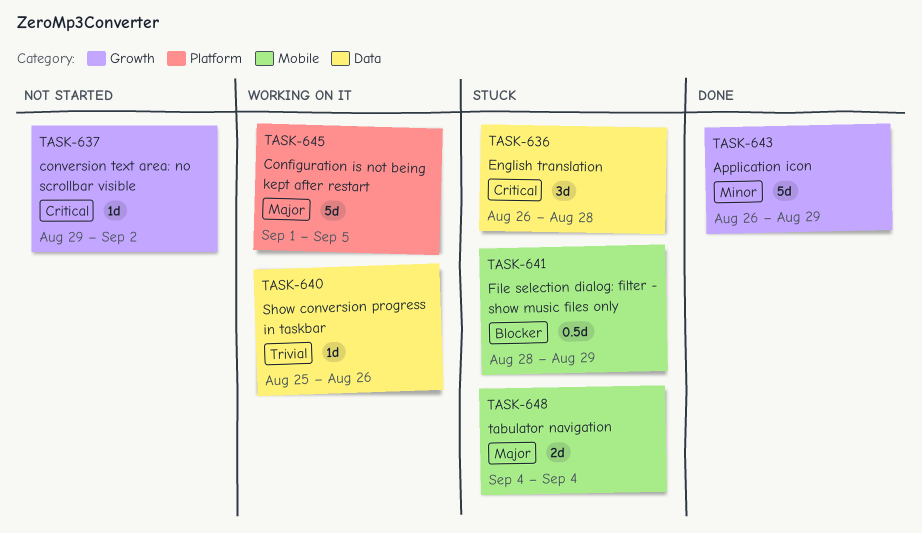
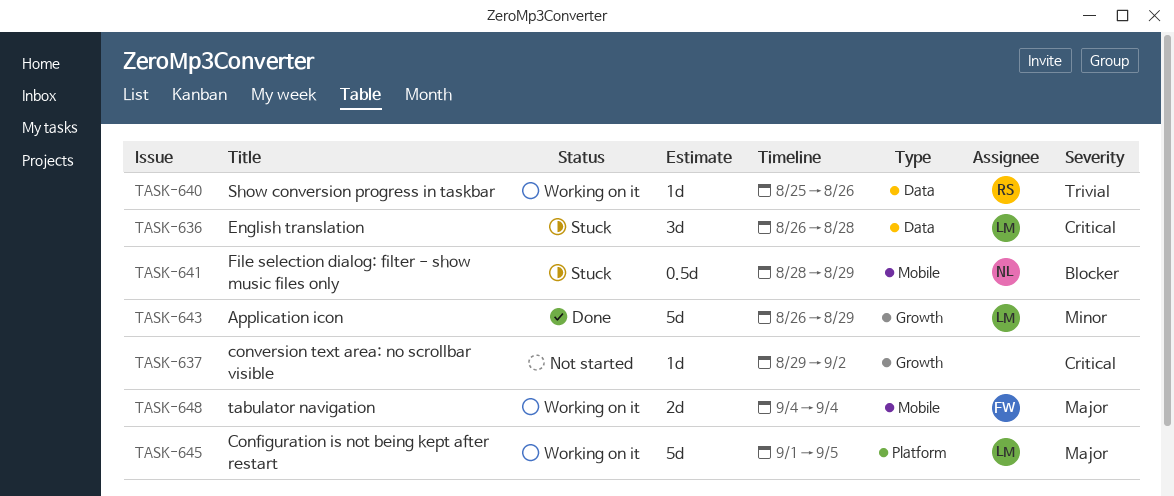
TASK-648, status: Stuck -> Working on it

